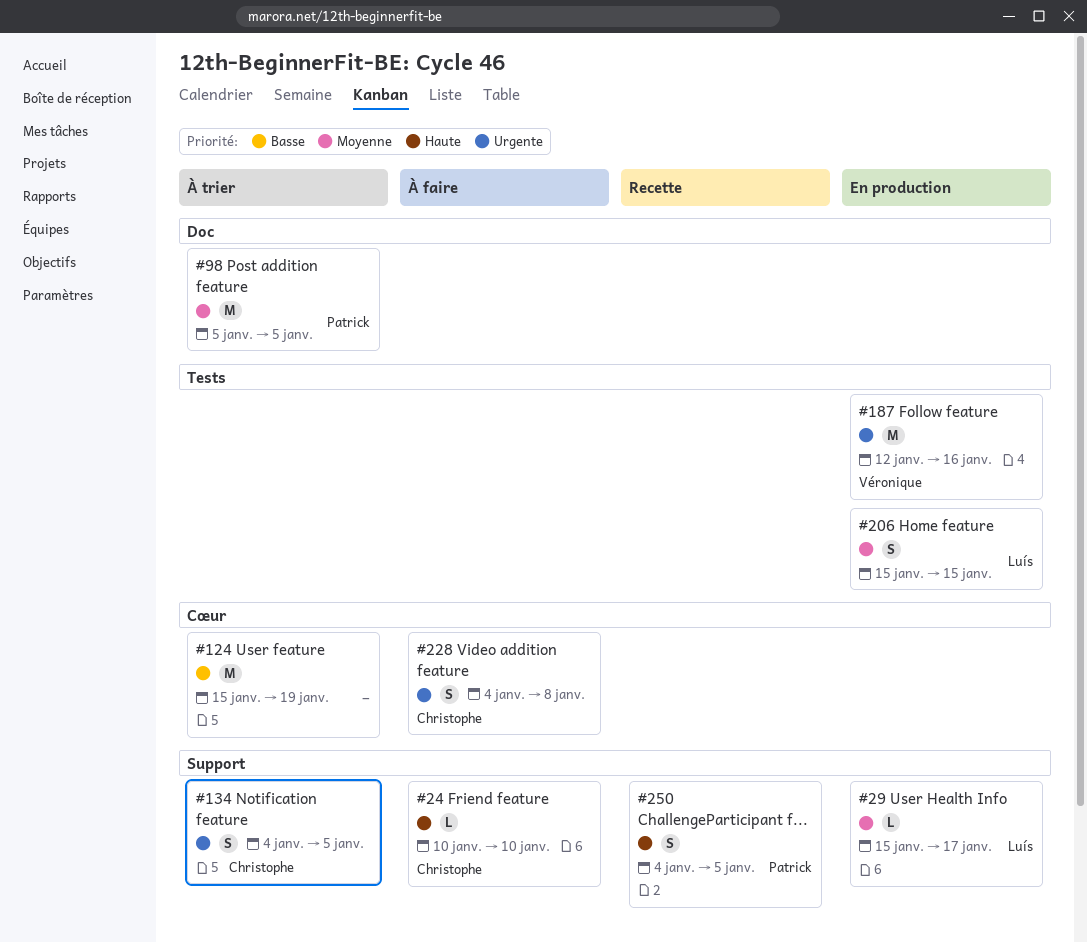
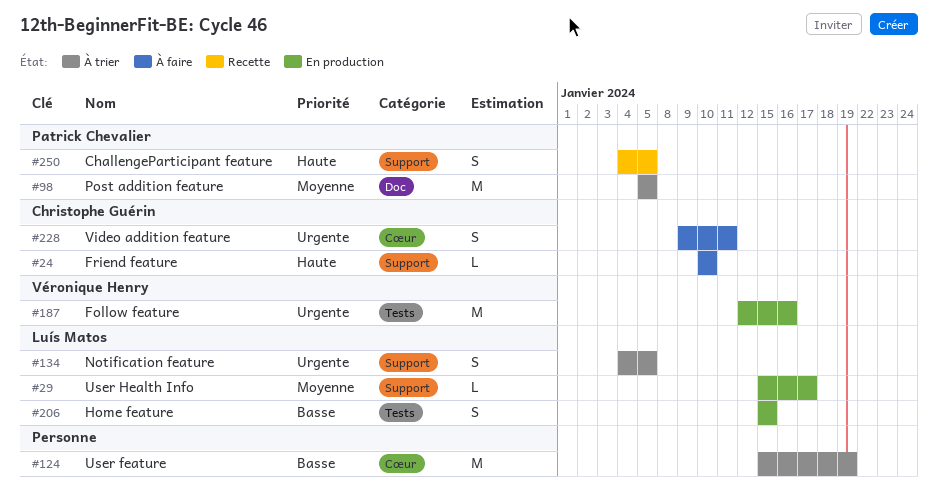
#134, owner: Christophe Guérin -> Luís Matos
#206, priority: Moyenne -> Basse
#228, start: Jan 4 -> Jan 9
#228, due: Jan 8 -> Jan 11

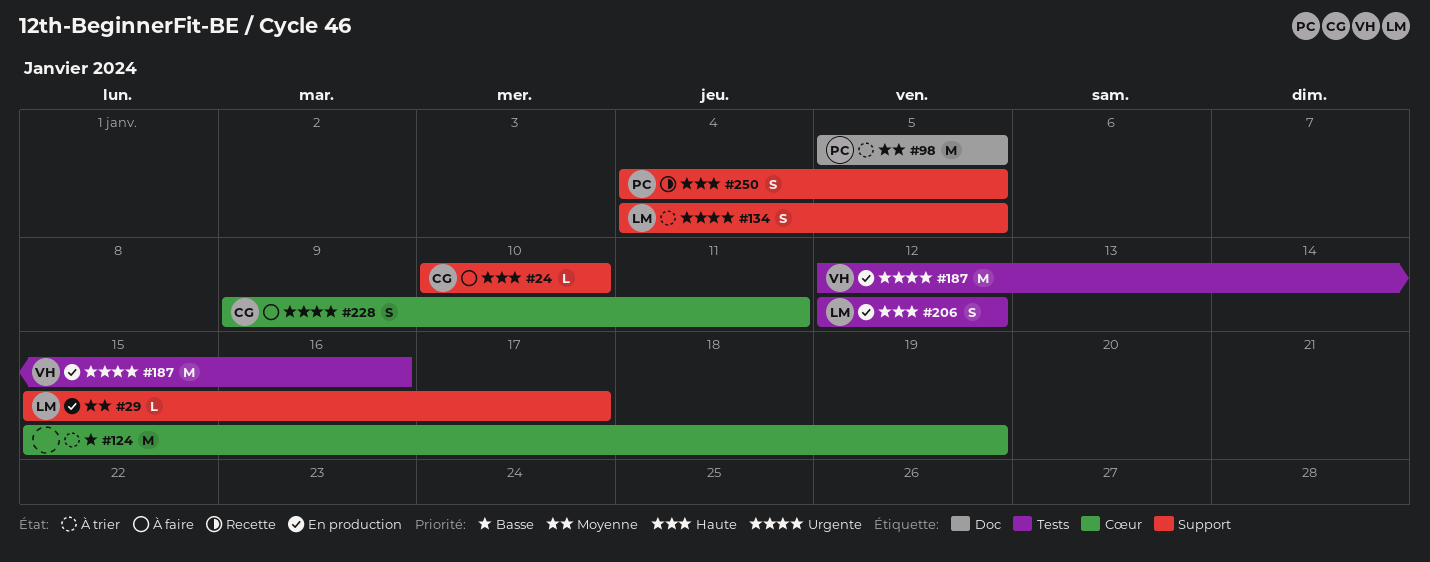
#206, priority: Basse -> Haute
#206, start: Jan 15 -> Jan 12
#206, due: Jan 15 -> Jan 12

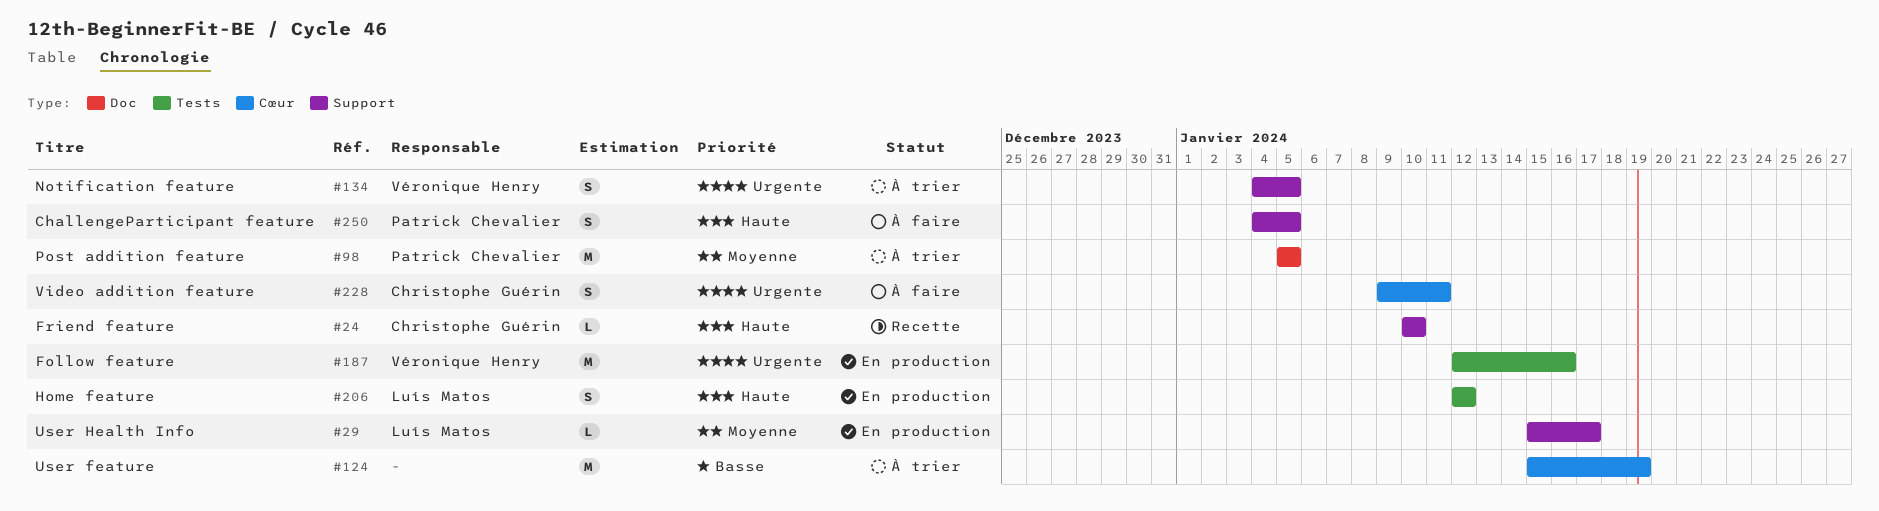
#24, status: À faire -> Recette
#134, owner: Luís Matos -> Véronique Henry
#250, status: Recette -> À faire

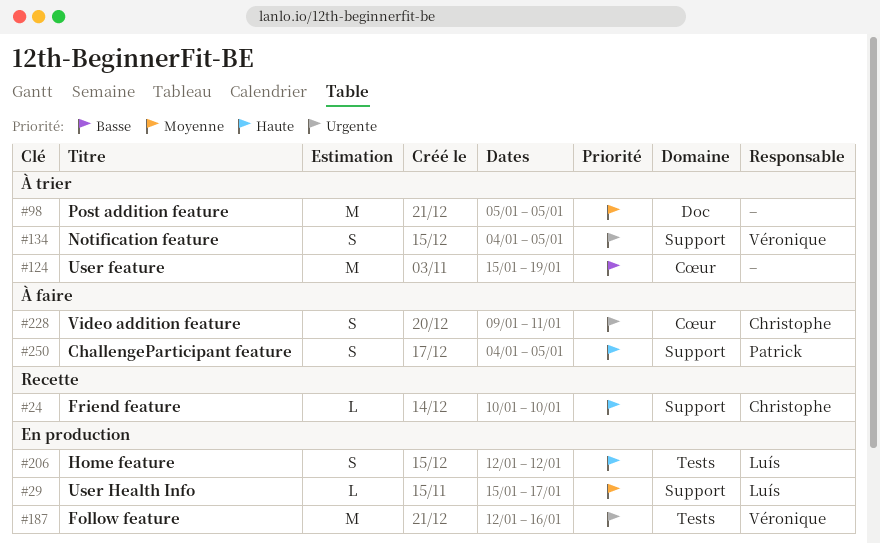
#98, owner: Patrick Chevalier -> none

